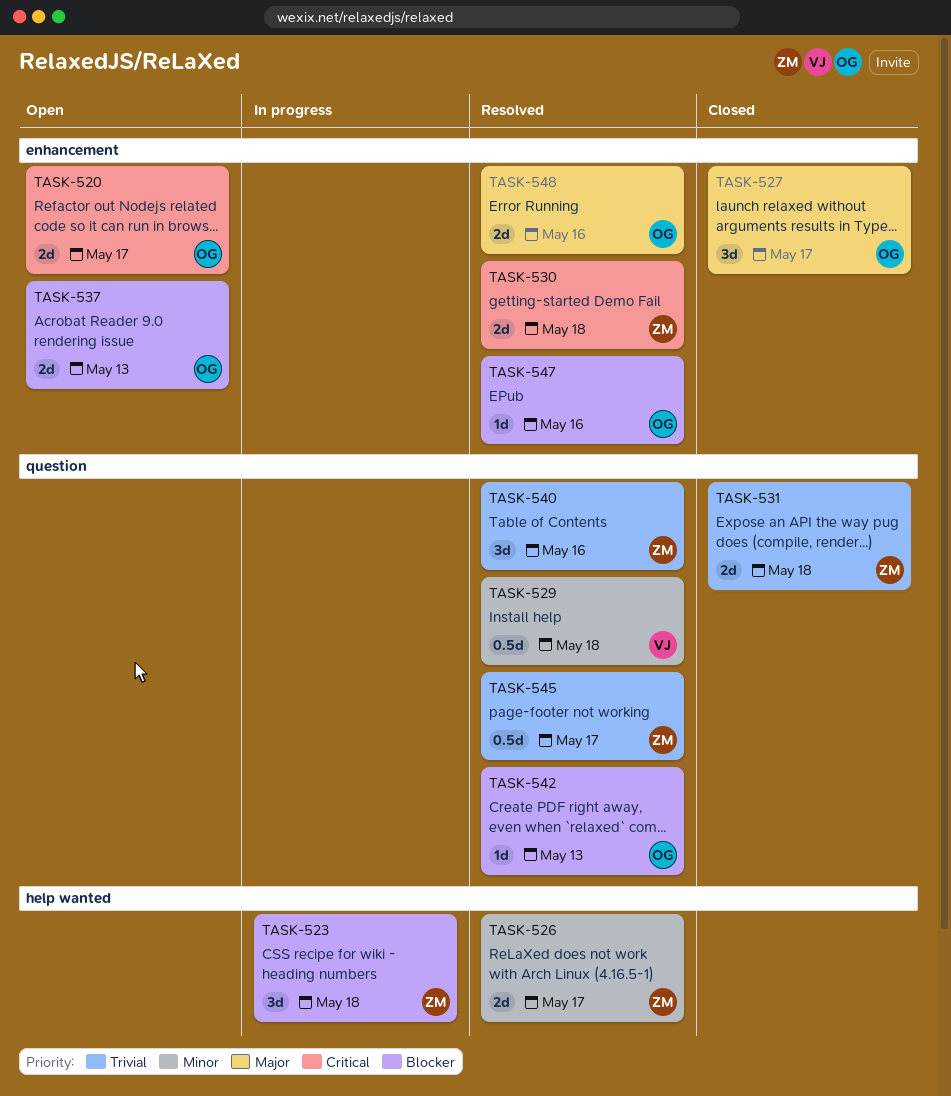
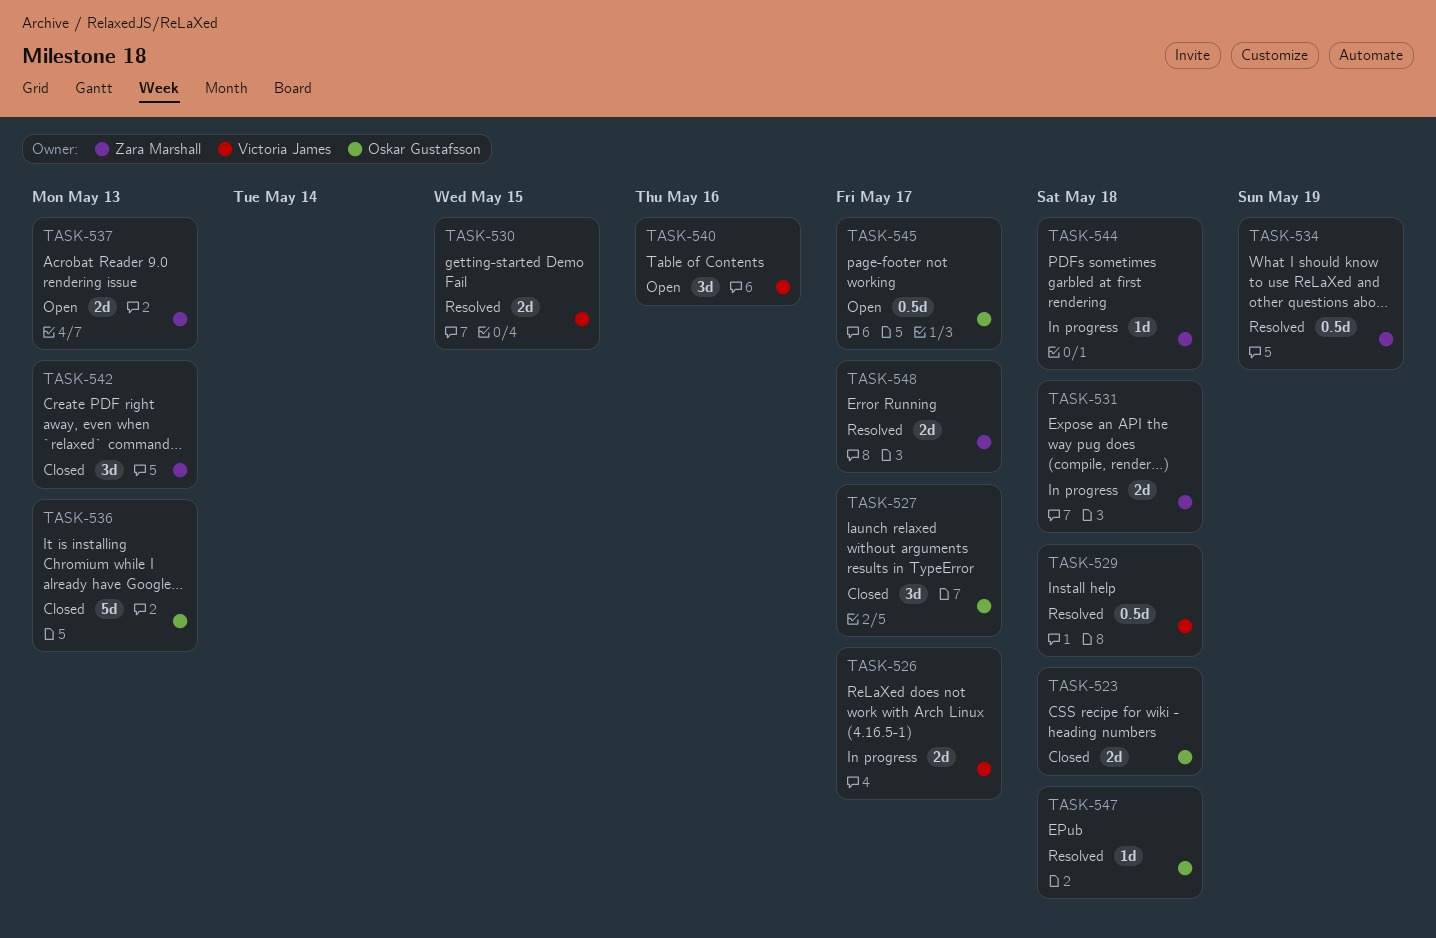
TASK-520: present -> none
TASK-523, status: In progress -> Closed
TASK-523, owner: Zara Marshall -> Oskar Gustafsson
TASK-523, estimate: 3d -> 2d
TASK-526, status: Resolved -> In progress
TASK-526, owner: Zara Marshall -> Victoria James
TASK-530, owner: Zara Marshall -> Victoria James
TASK-530, due: May 18 -> May 15
TASK-531, status: Closed -> In progress
TASK-534: none -> present
TASK-536: none -> present
TASK-537, owner: Oskar Gustafsson -> Zara Marshall
TASK-540, status: Resolved -> Open
TASK-540, owner: Zara Marshall -> Victoria James
TASK-542, status: Resolved -> Closed
TASK-542, owner: Oskar Gustafsson -> Zara Marshall
TASK-542, estimate: 1d -> 3d
TASK-544: none -> present
TASK-545, status: Resolved -> Open
TASK-545, owner: Zara Marshall -> Oskar Gustafsson
TASK-547, due: May 16 -> May 18
TASK-548, owner: Oskar Gustafsson -> Zara Marshall
TASK-548, due: May 16 -> May 17

